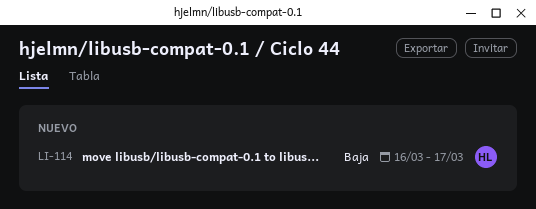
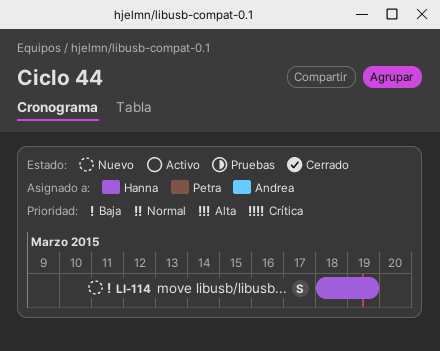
LI-114, start: Mar 16 -> Mar 18
LI-114, due: Mar 17 -> Mar 19

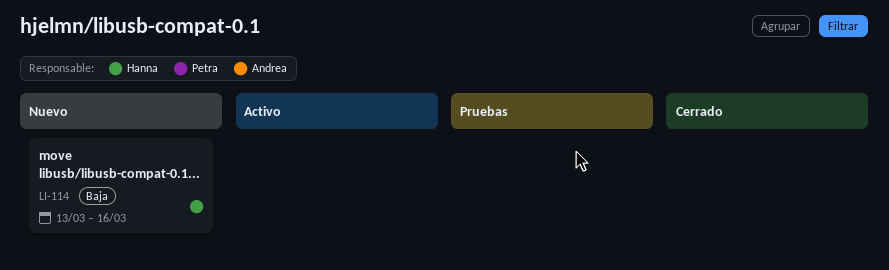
LI-114, start: Mar 18 -> Mar 13
LI-114, due: Mar 19 -> Mar 16

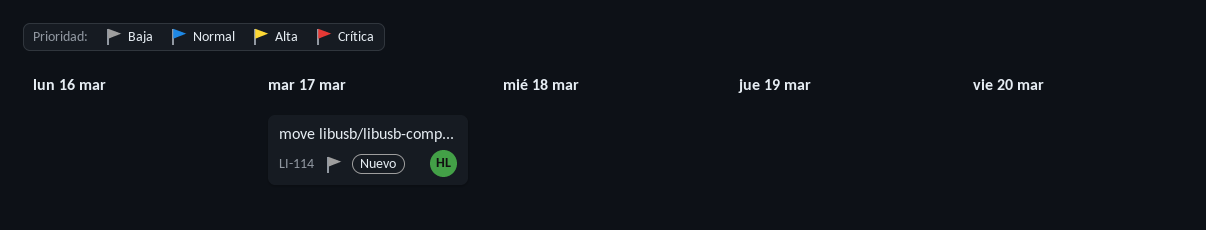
LI-114, due: Mar 16 -> Mar 17

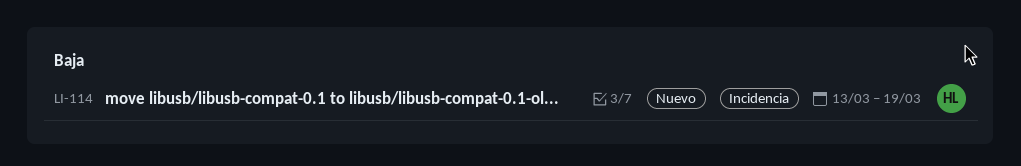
LI-114, due: Mar 17 -> Mar 19

